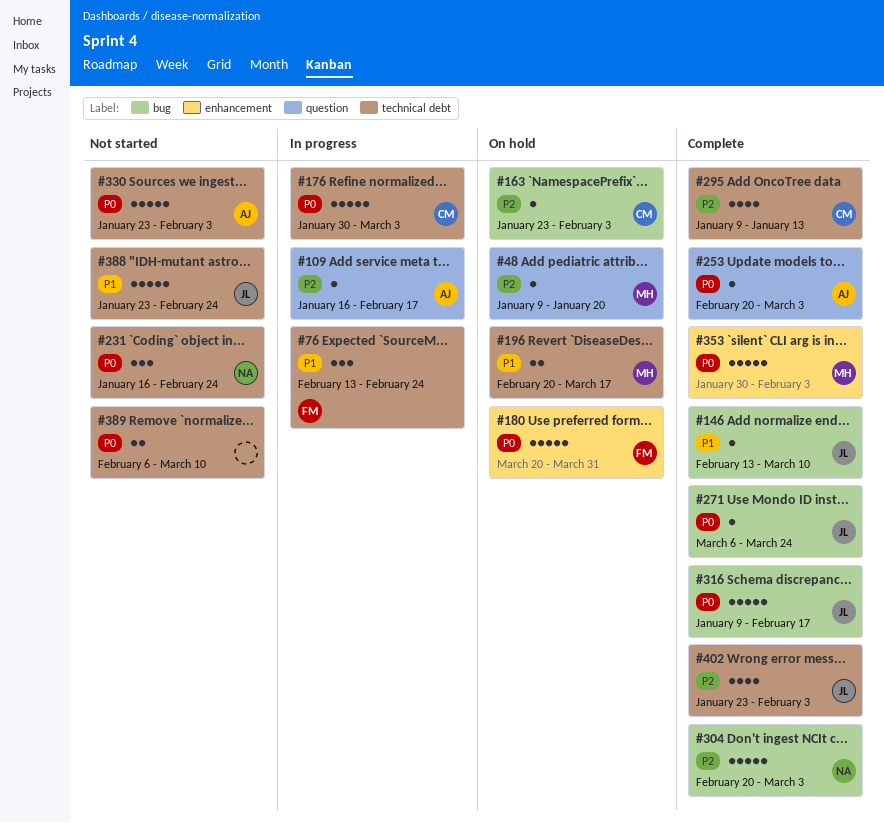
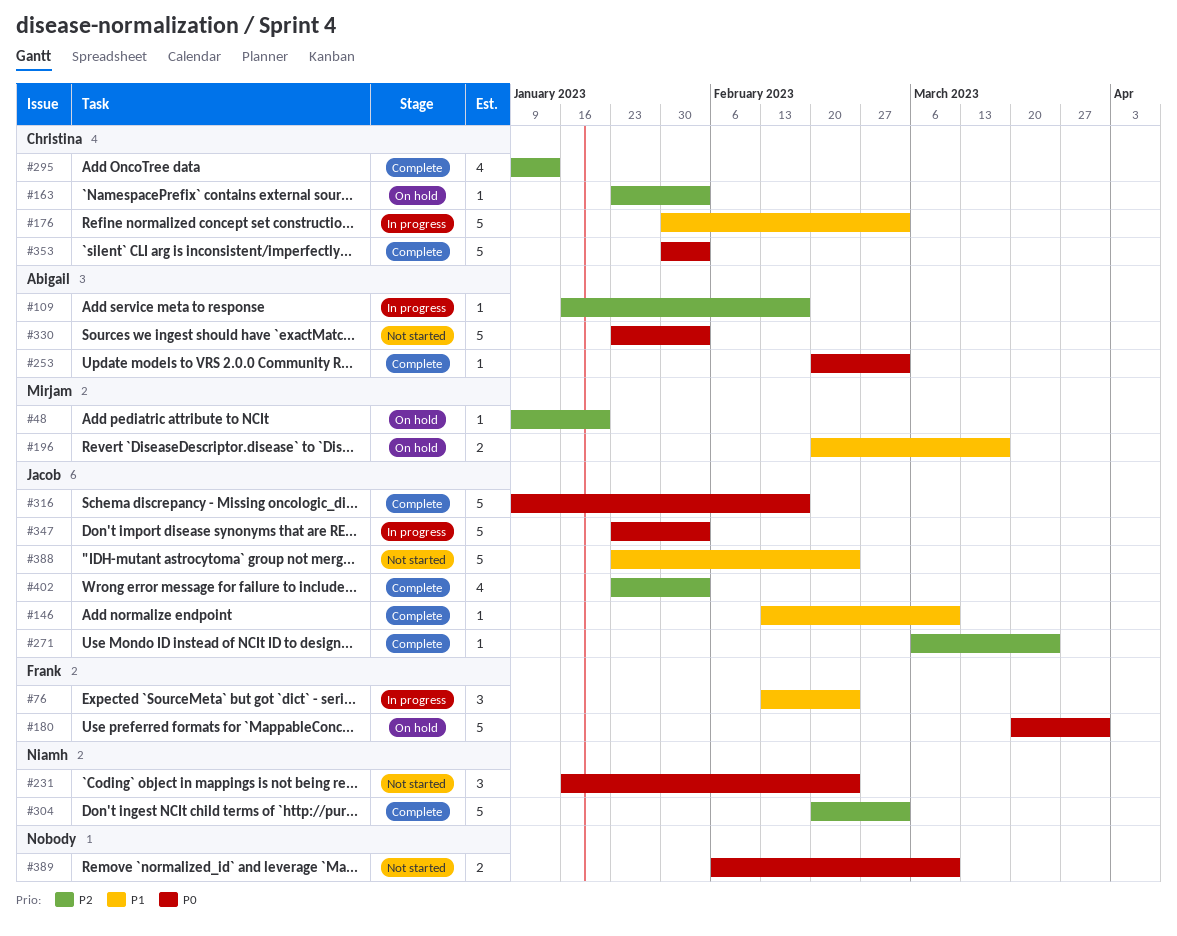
#176, priority: P0 -> P1
#271, priority: P0 -> P2
#347: none -> present
#353, owner: Mirjam -> Christina

